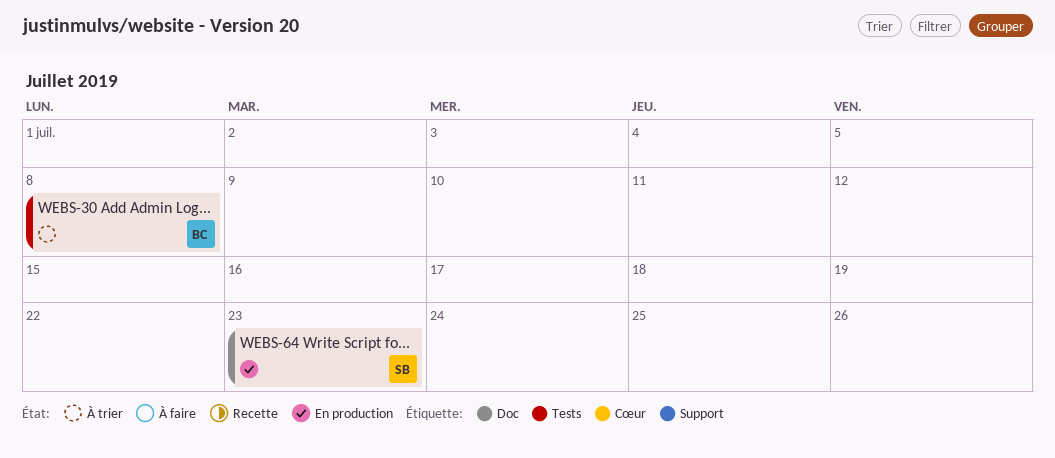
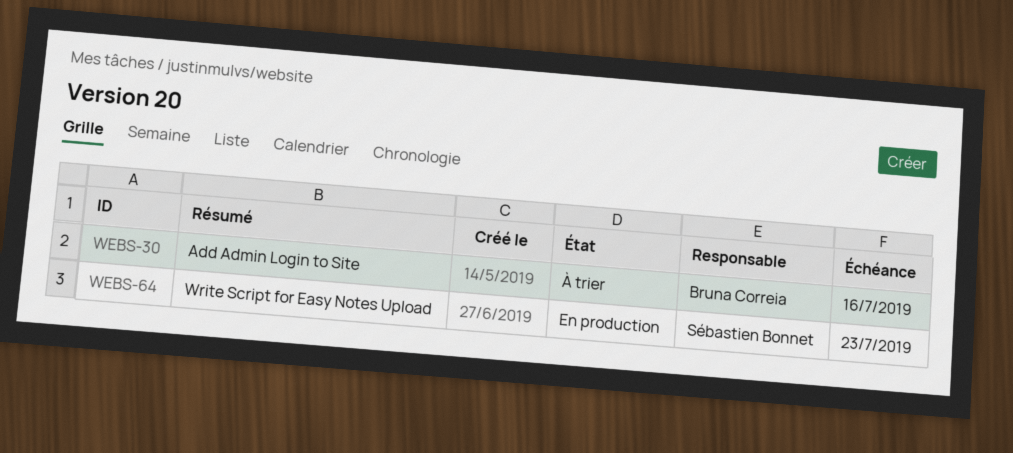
WEBS-30, due: Jul 8 -> Jul 16

